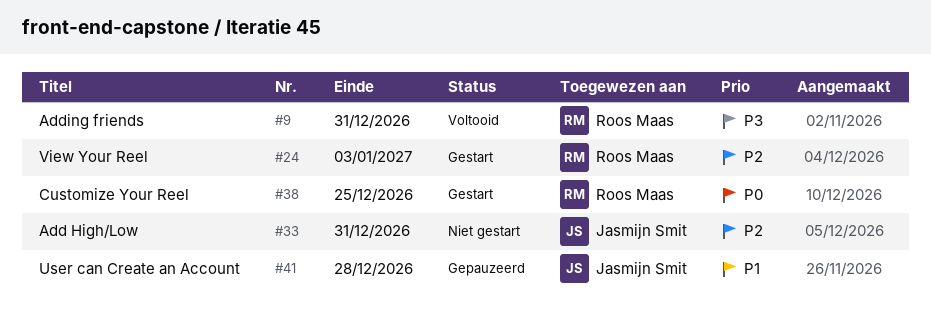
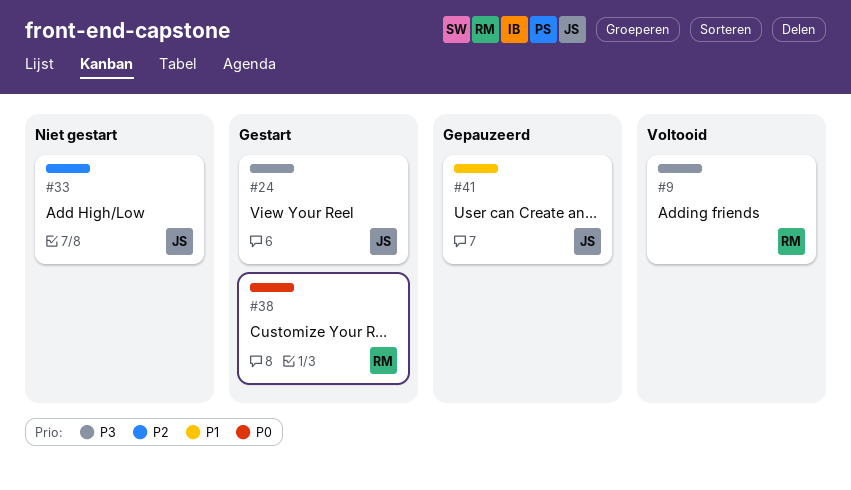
#24, owner: Roos Maas -> Jasmijn Smit
#24, priority: P2 -> P3

